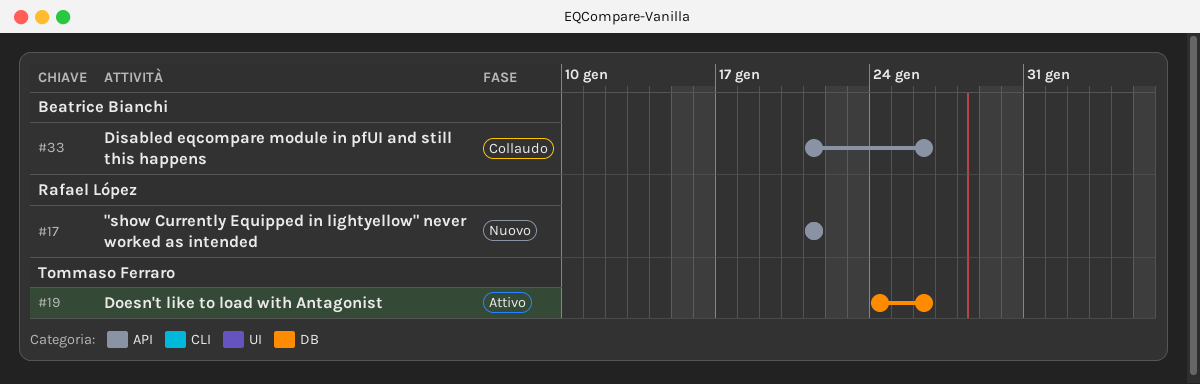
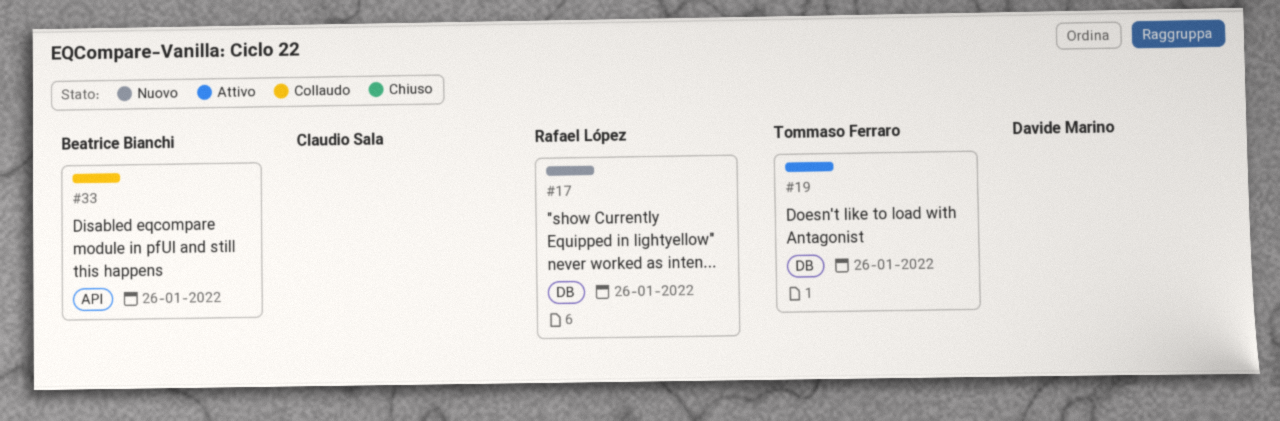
#17, label: API -> DB
#17, due: Jan 21 -> Jan 26

